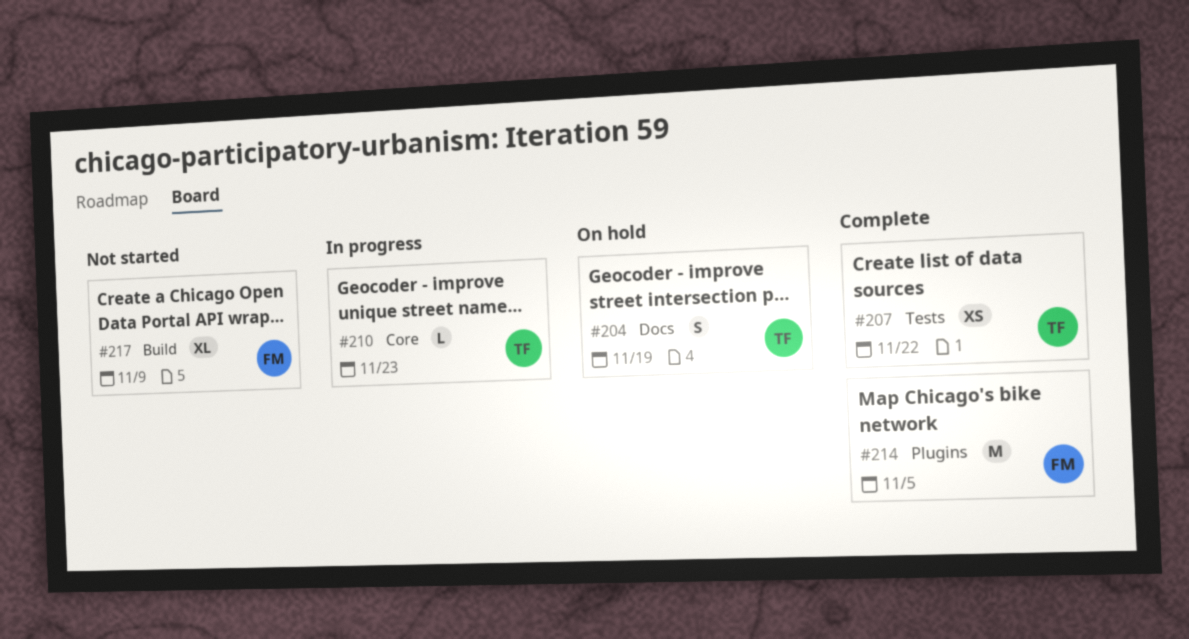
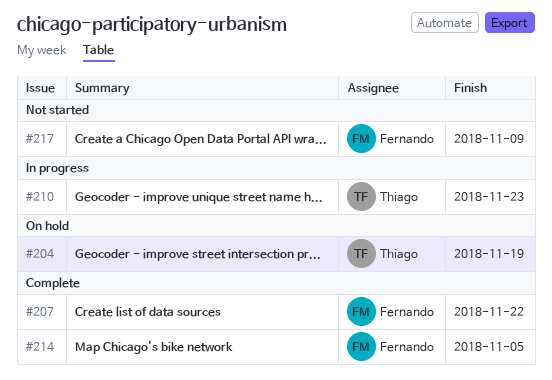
#207, owner: Thiago -> Fernando

